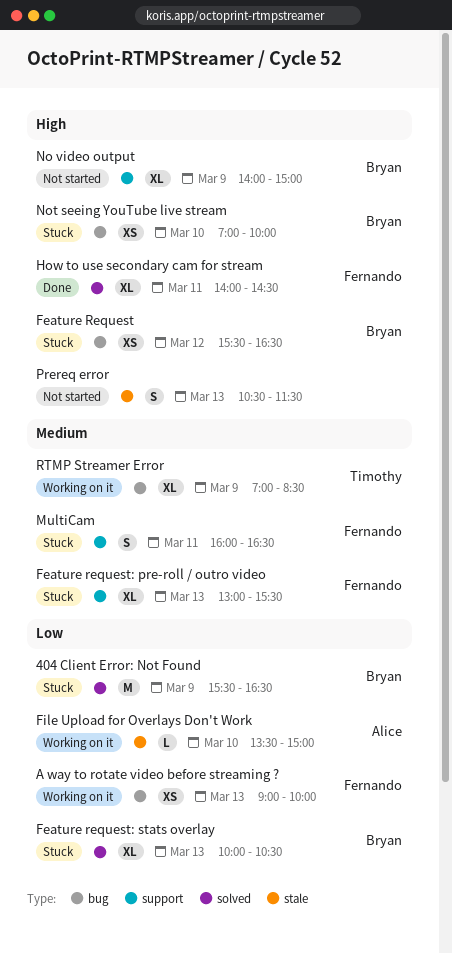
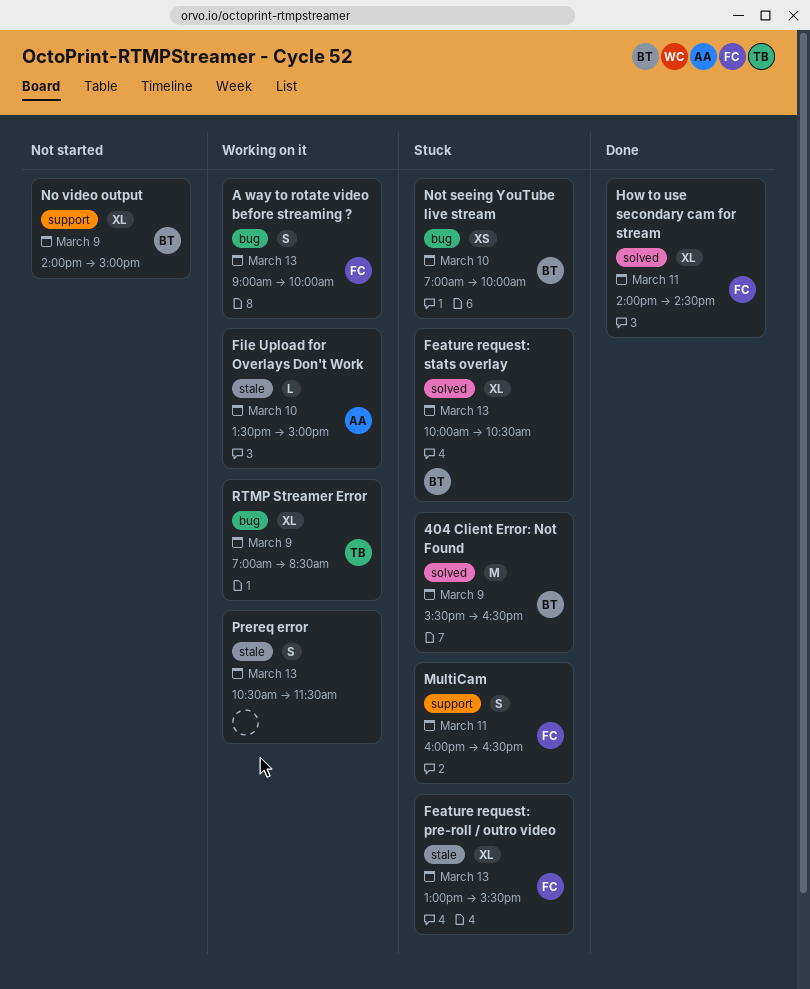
A way to rotate video before streaming ?, estimate: XS -> S
Feature Request: present -> none
Feature request: pre-roll / outro video, label: support -> stale
Prereq error, status: Not started -> Working on it

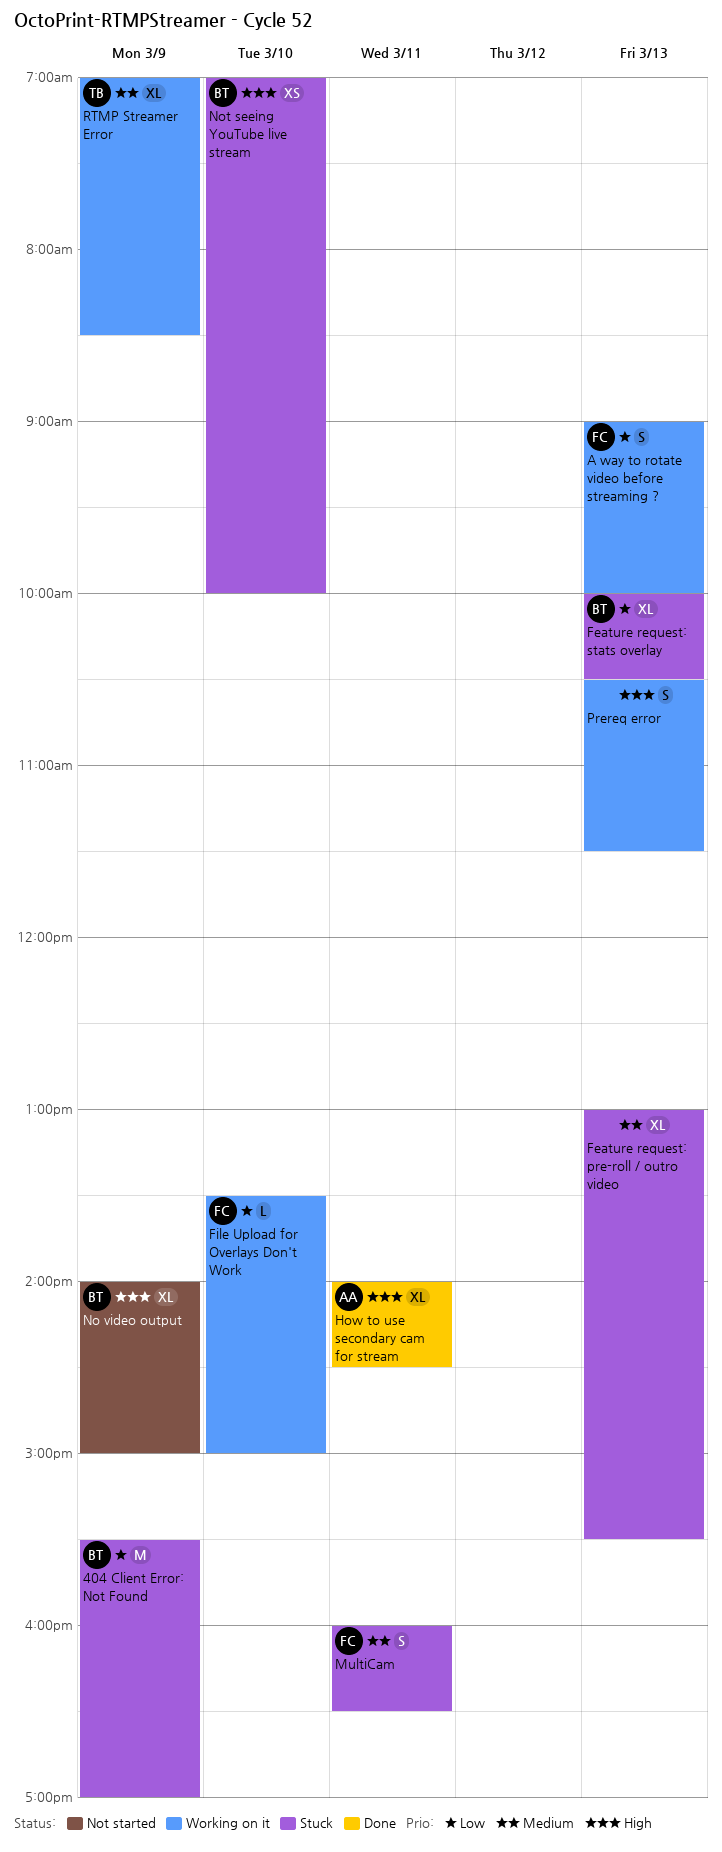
404 Client Error: Not Found, ends: 16:30 -> 17:00
Feature request: pre-roll / outro video, owner: FC -> none
File Upload for Overlays Don't Work, owner: AA -> FC
How to use secondary cam for stream, owner: FC -> AA

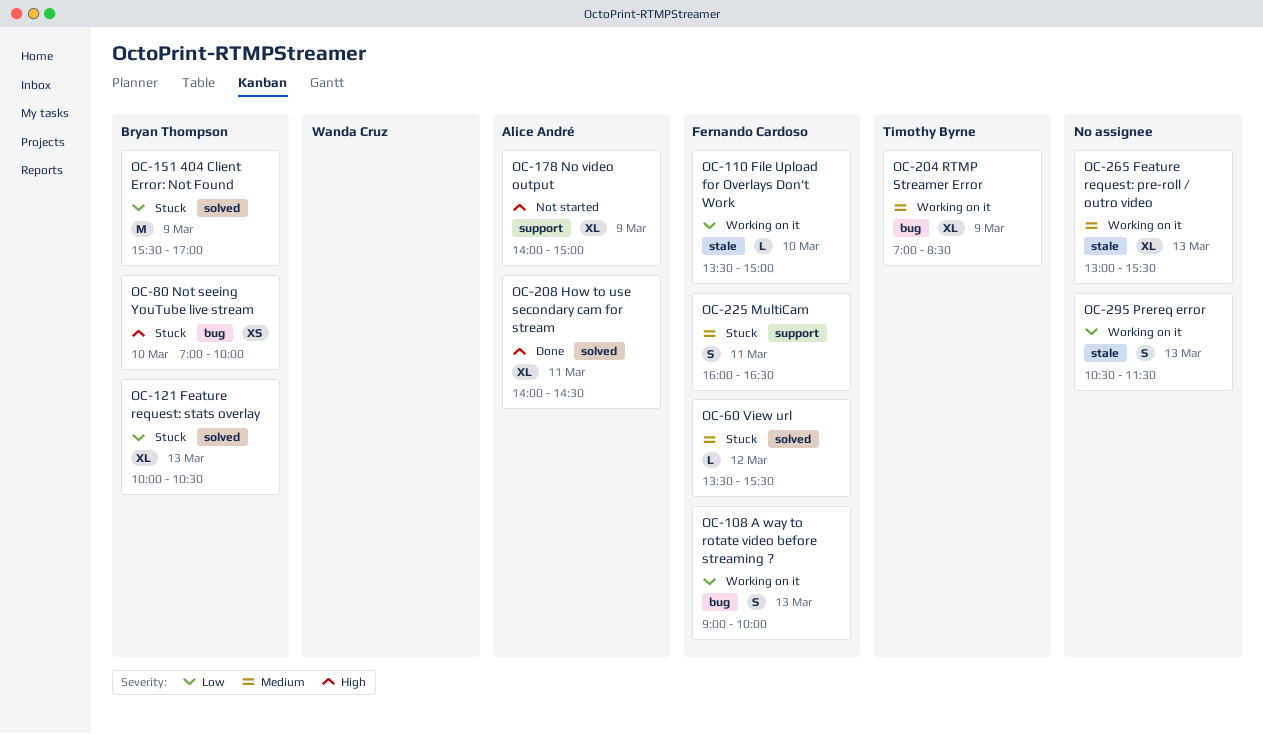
Feature request: pre-roll / outro video, status: Stuck -> Working on it
No video output, owner: Bryan Thompson -> Alice André
Prereq error, priority: High -> Low
View url: none -> present

